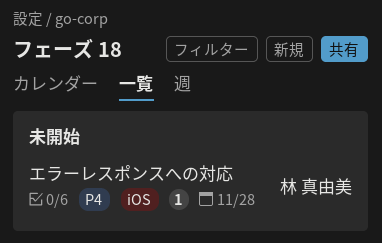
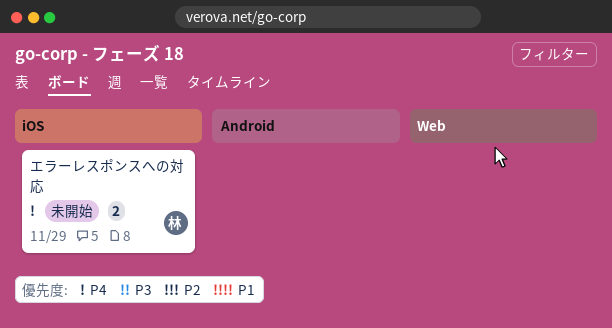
エラーレスポンスへの対応, estimate: 1 -> 2
エラーレスポンスへの対応, due: Nov 28 -> Nov 29

